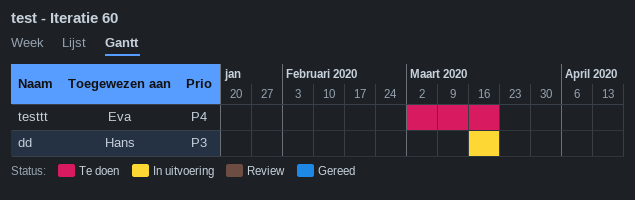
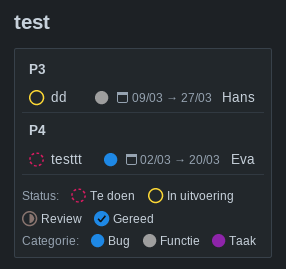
dd, start: Mar 16 -> Mar 9
dd, due: Mar 20 -> Mar 27

